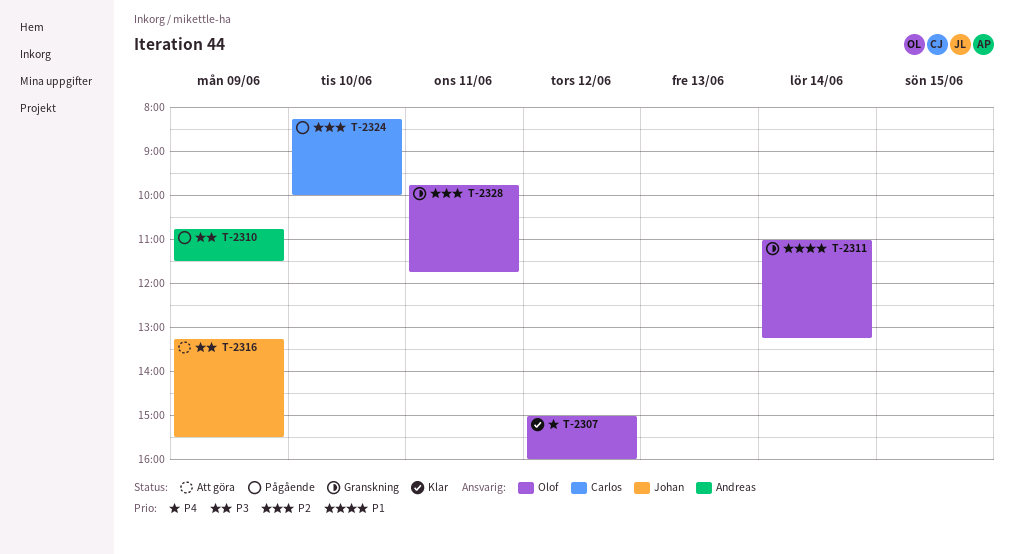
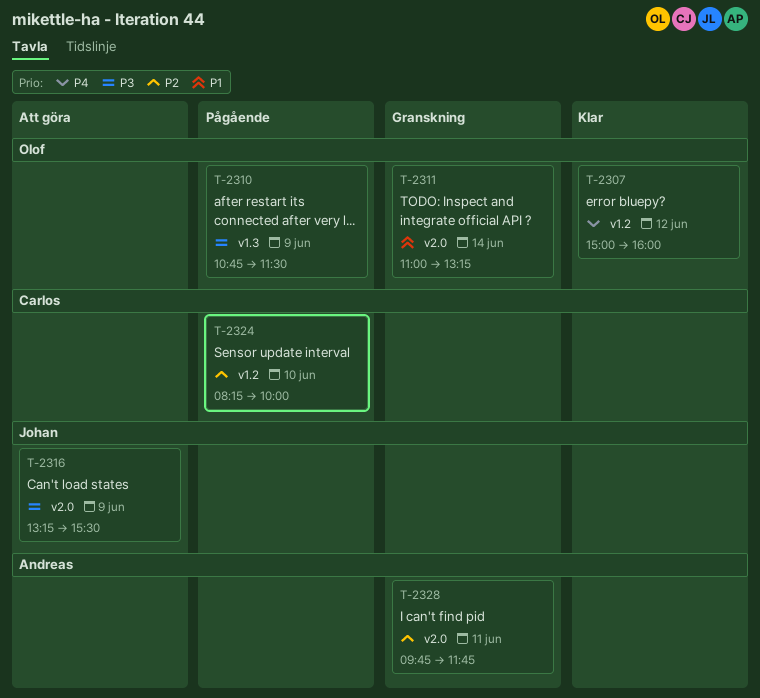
T-2310, owner: Andreas -> Olof
T-2328, owner: Olof -> Andreas

